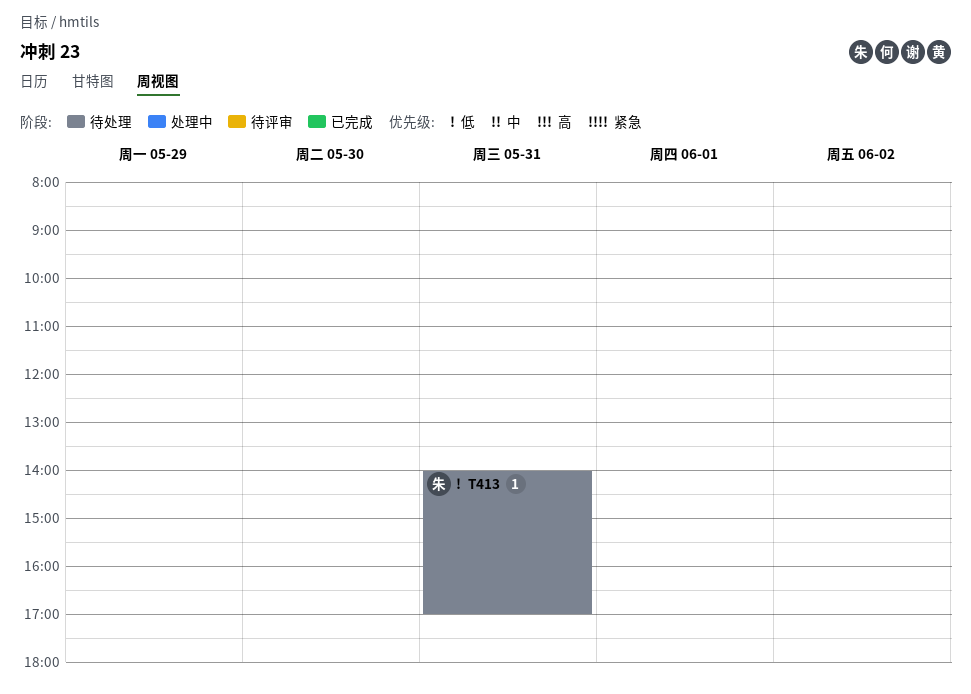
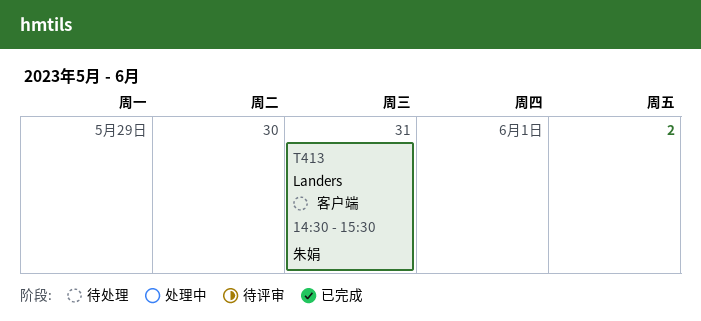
T413, begins: 14:00 -> 14:30
T413, ends: 17:00 -> 15:30

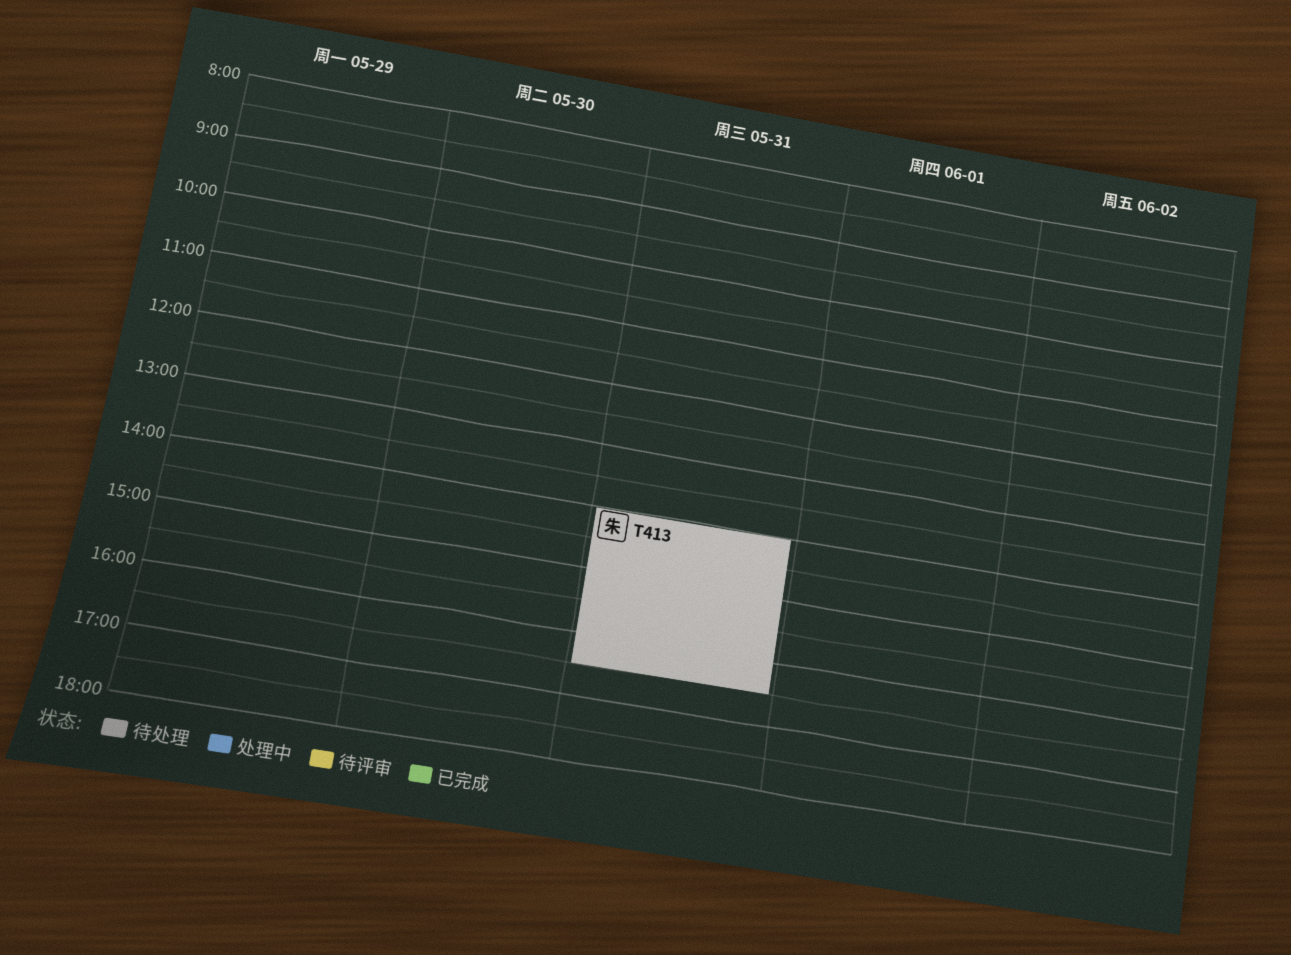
T413, begins: 14:30 -> 14:00
T413, ends: 15:30 -> 16:30

